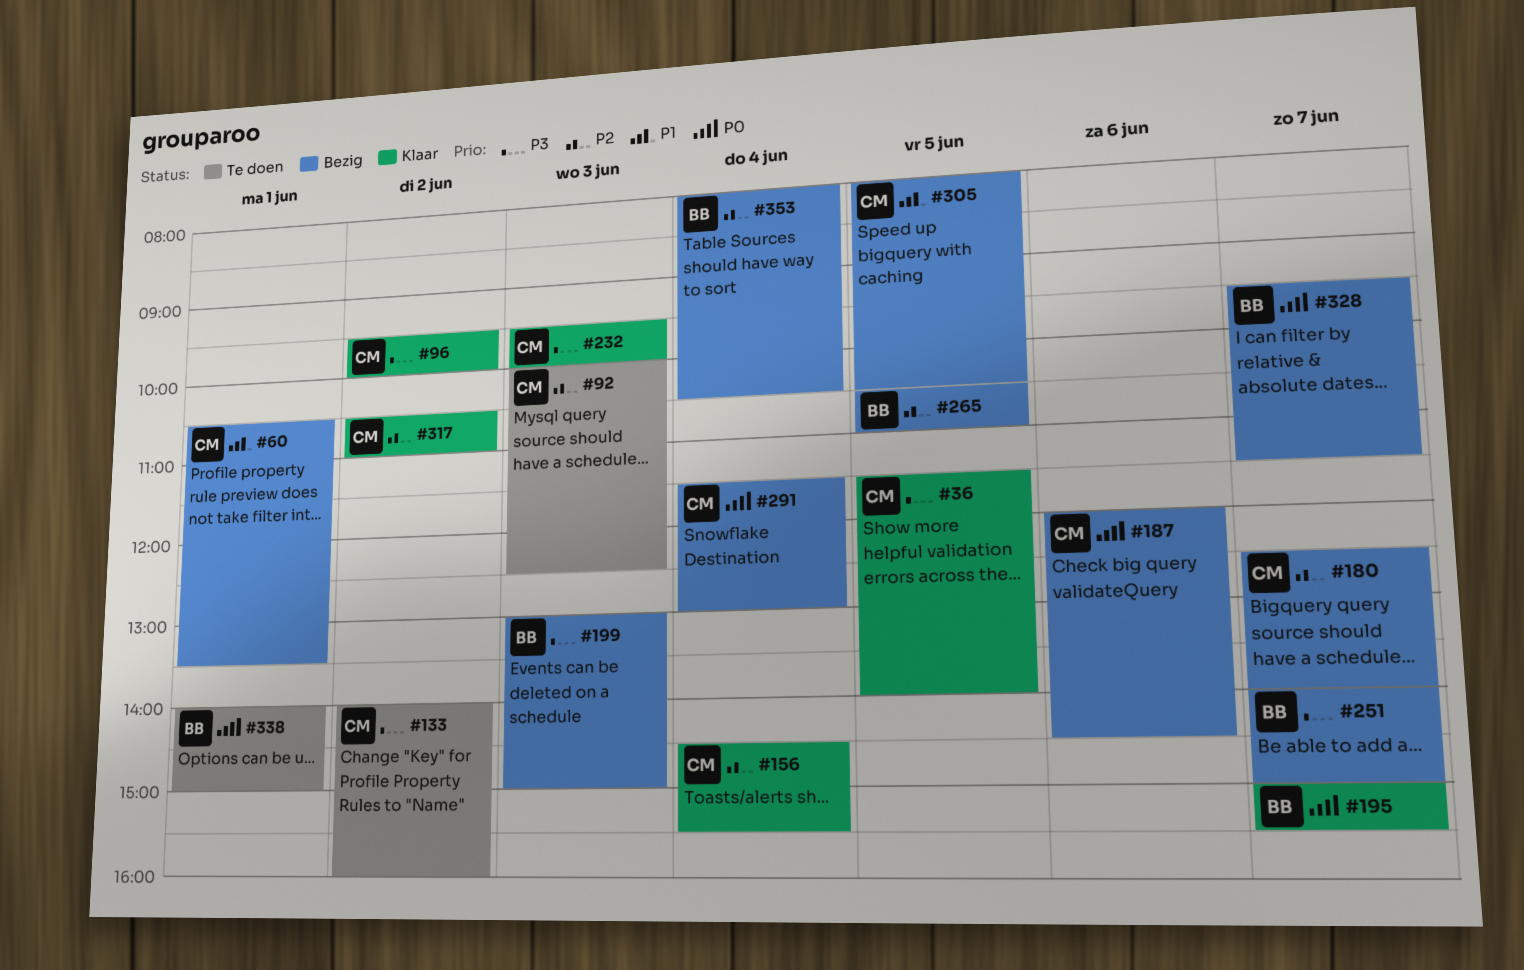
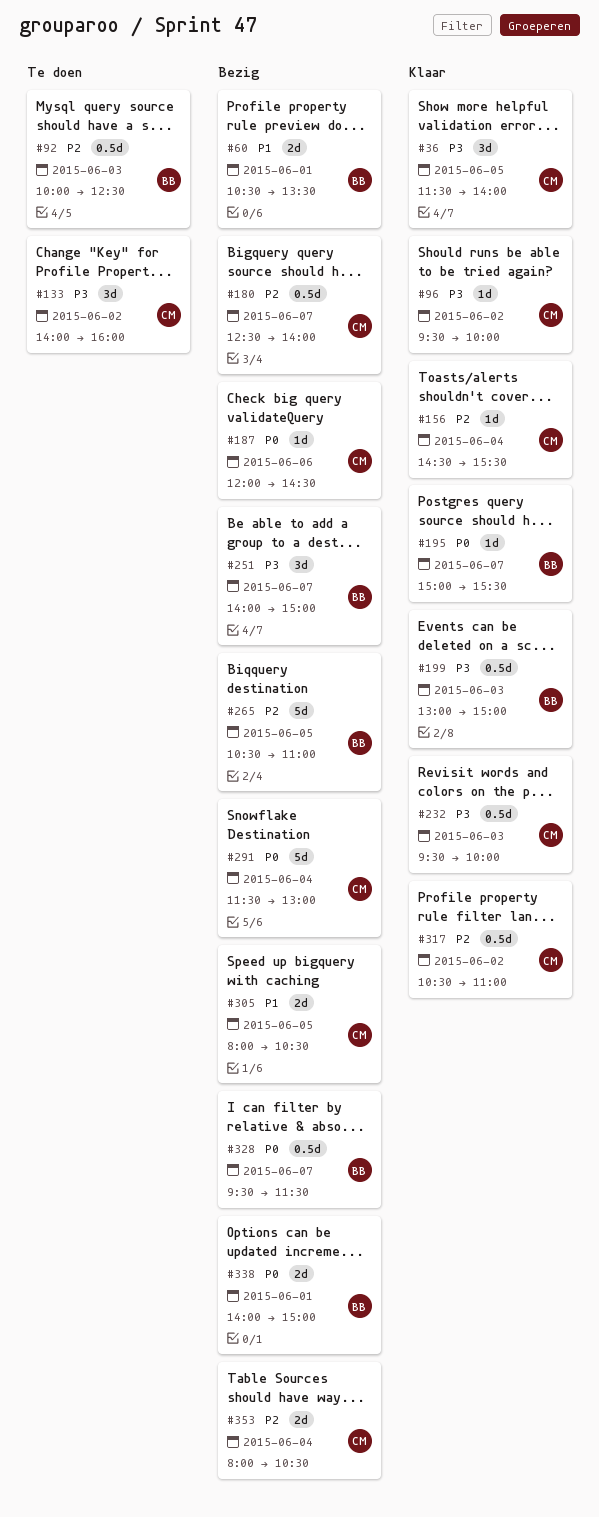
#60, owner: CM -> BB
#92, owner: CM -> BB
#199, status: Bezig -> Klaar
#338, status: Te doen -> Bezig
#353, owner: BB -> CM

